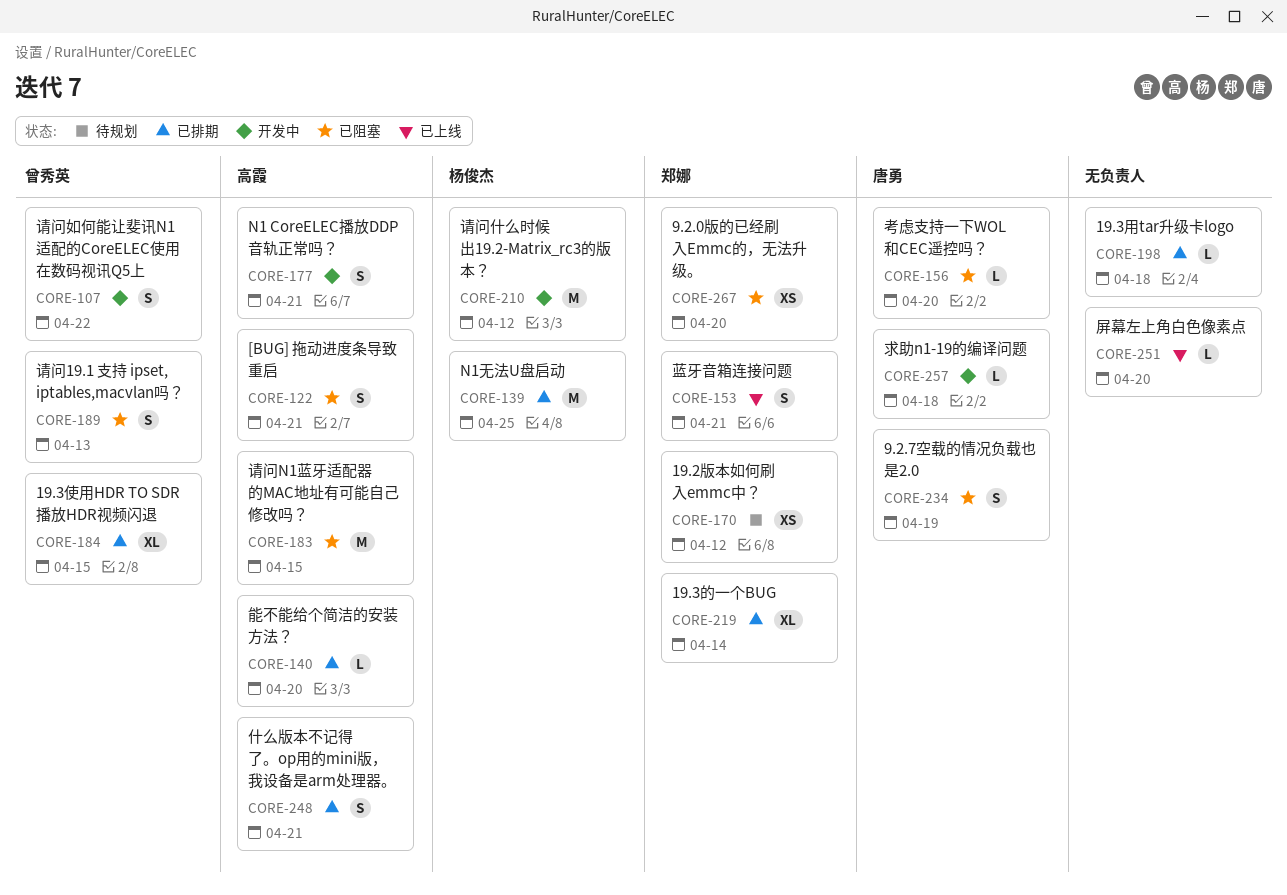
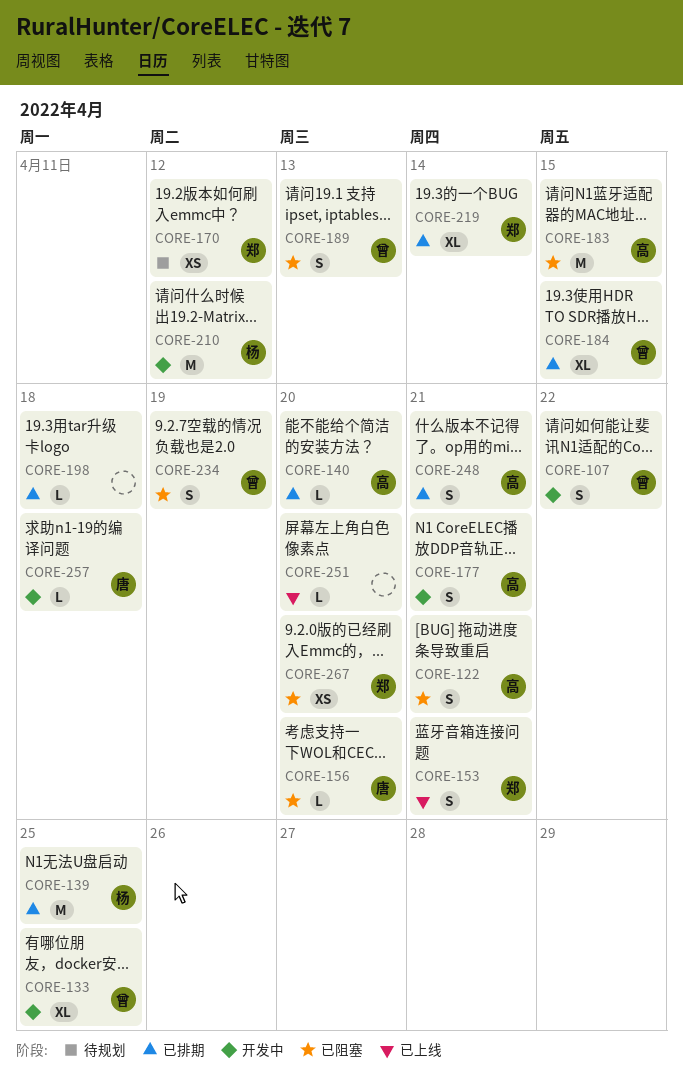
CORE-133: none -> present
CORE-234, owner: 唐勇 -> 曾秀英

